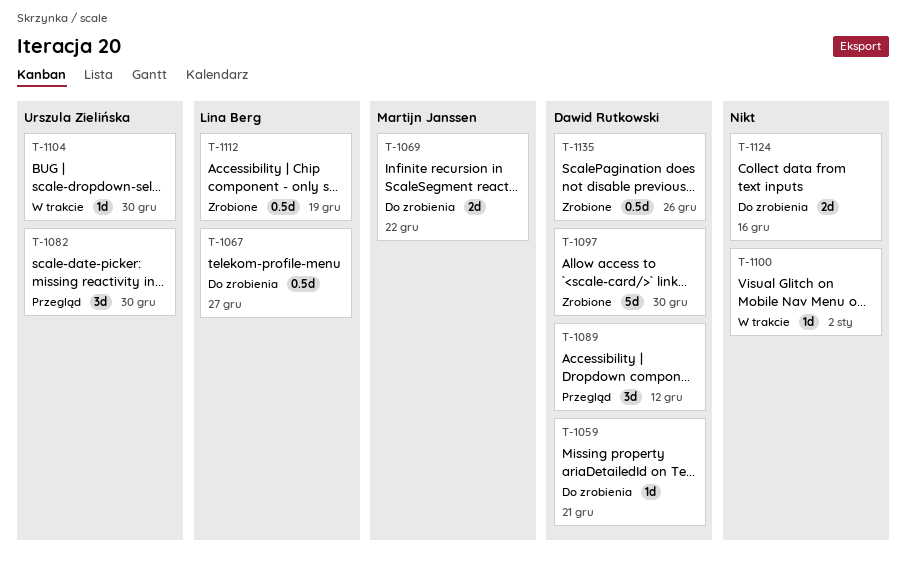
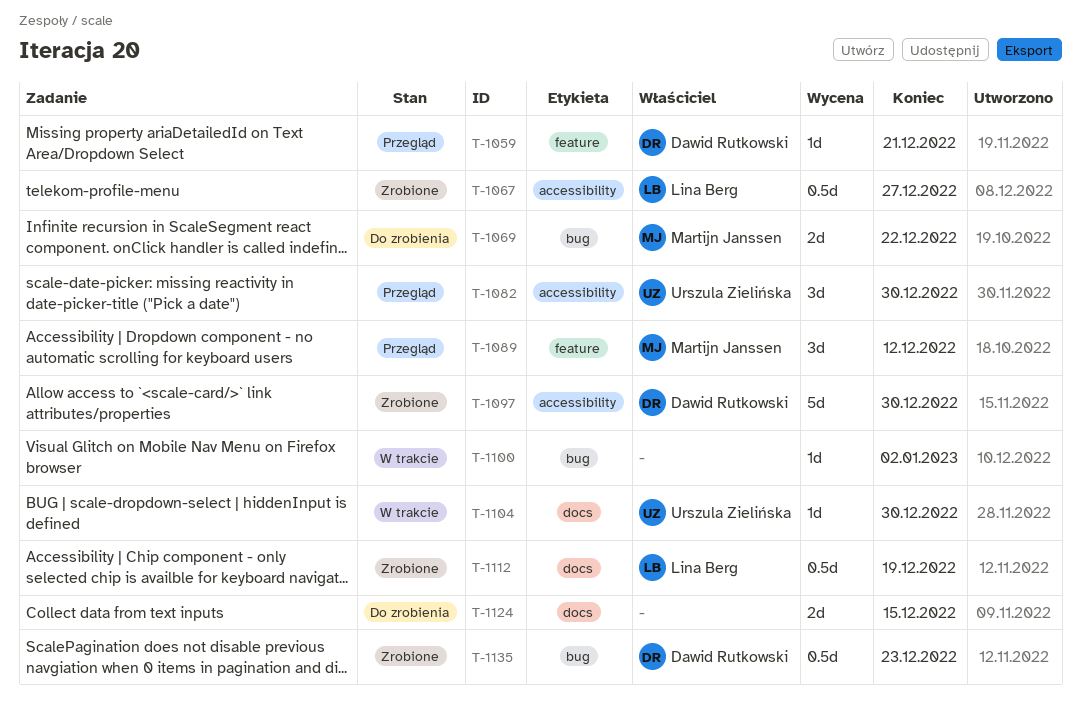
T-1059, status: Do zrobienia -> Przegląd
T-1067, status: Do zrobienia -> Zrobione
T-1089, owner: Dawid Rutkowski -> Martijn Janssen
T-1124, due: Dec 16 -> Dec 15
T-1135, due: Dec 26 -> Dec 23

